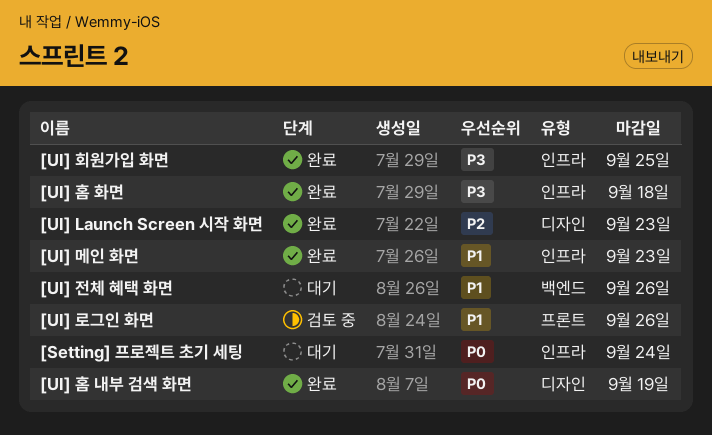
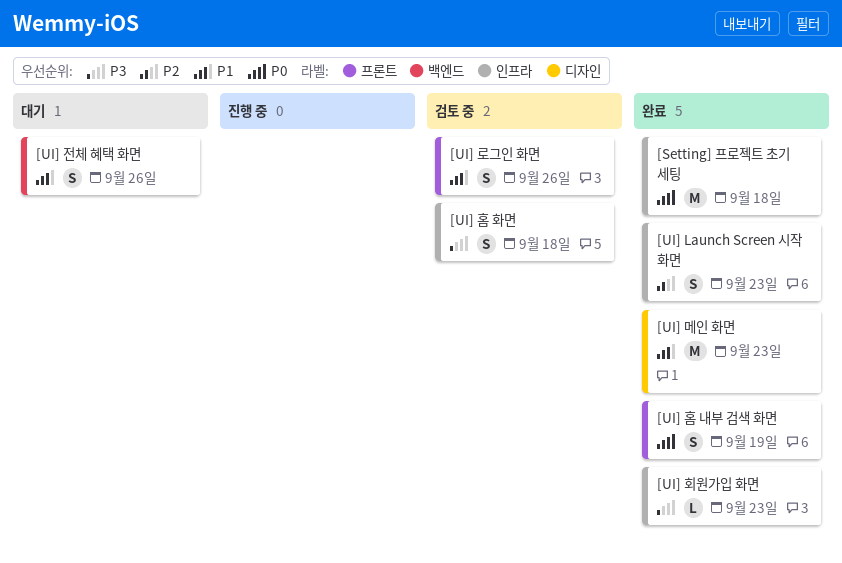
[Setting] 프로젝트 초기 세팅, status: 대기 -> 완료
[Setting] 프로젝트 초기 세팅, due: Sep 24 -> Sep 18
[UI] Launch Screen 시작 화면, label: 디자인 -> 인프라
[UI] 메인 화면, label: 인프라 -> 디자인
[UI] 홈 내부 검색 화면, label: 디자인 -> 프론트
[UI] 홈 화면, status: 완료 -> 검토 중
[UI] 회원가입 화면, due: Sep 25 -> Sep 23

